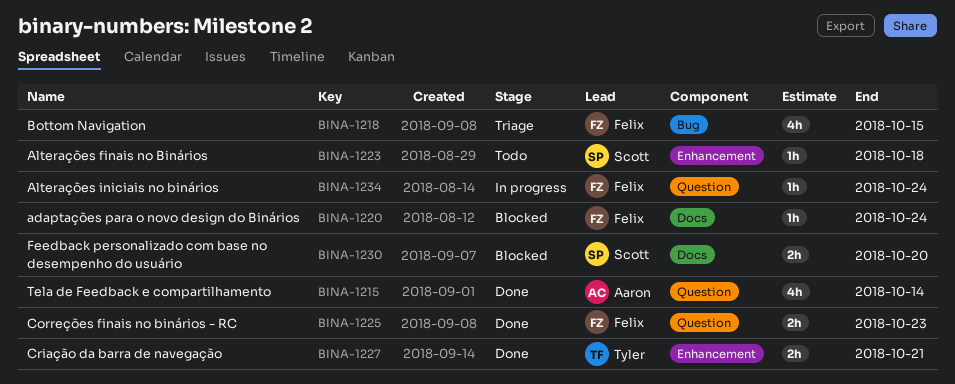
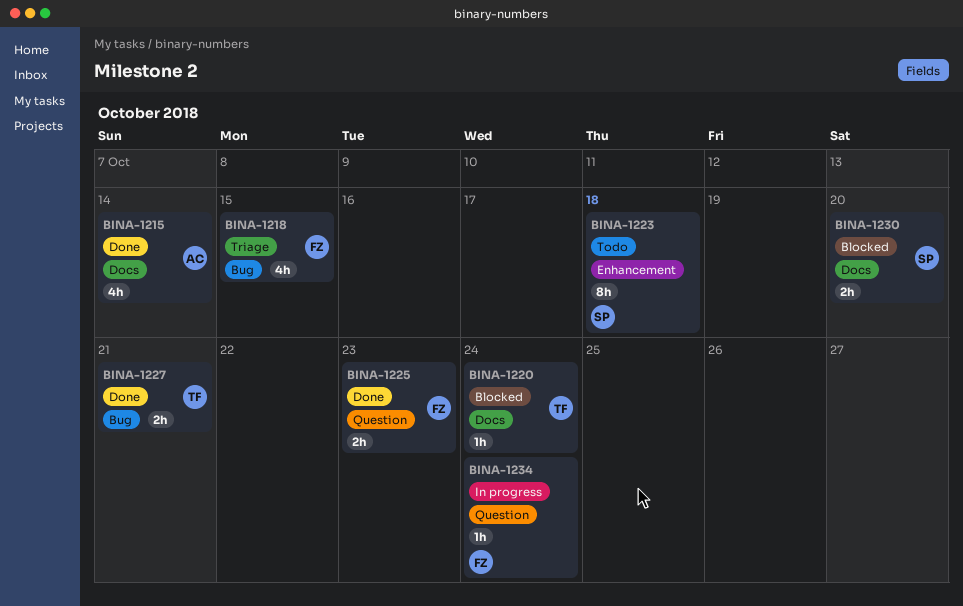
BINA-1215, label: Question -> Docs
BINA-1220, owner: Felix -> Tyler
BINA-1223, estimate: 1h -> 8h
BINA-1227, label: Enhancement -> Bug

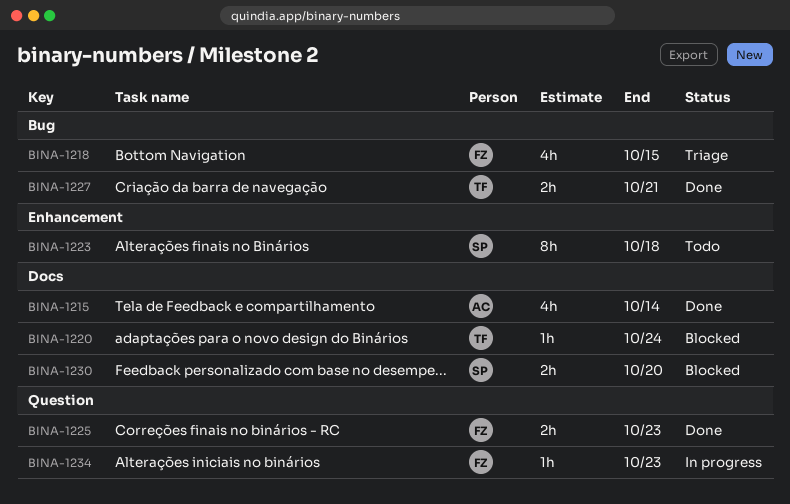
BINA-1234, due: Oct 24 -> Oct 23

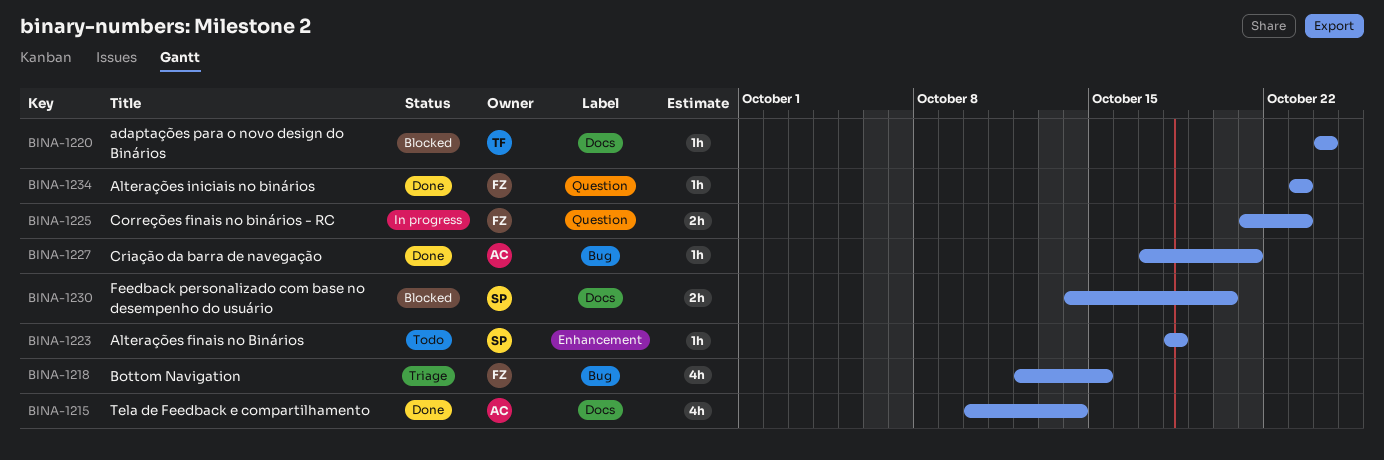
BINA-1223, estimate: 8h -> 1h
BINA-1225, status: Done -> In progress
BINA-1227, owner: TF -> AC
BINA-1227, estimate: 2h -> 1h
BINA-1234, status: In progress -> Done

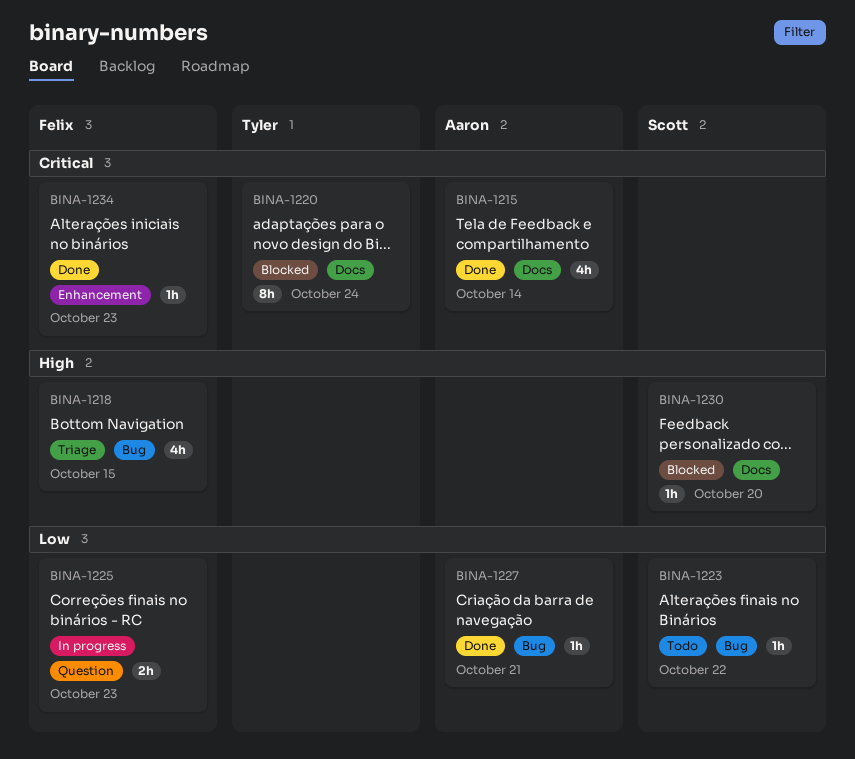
BINA-1220, estimate: 1h -> 8h
BINA-1223, label: Enhancement -> Bug
BINA-1223, due: Oct 18 -> Oct 22
BINA-1230, estimate: 2h -> 1h
BINA-1234, label: Question -> Enhancement

